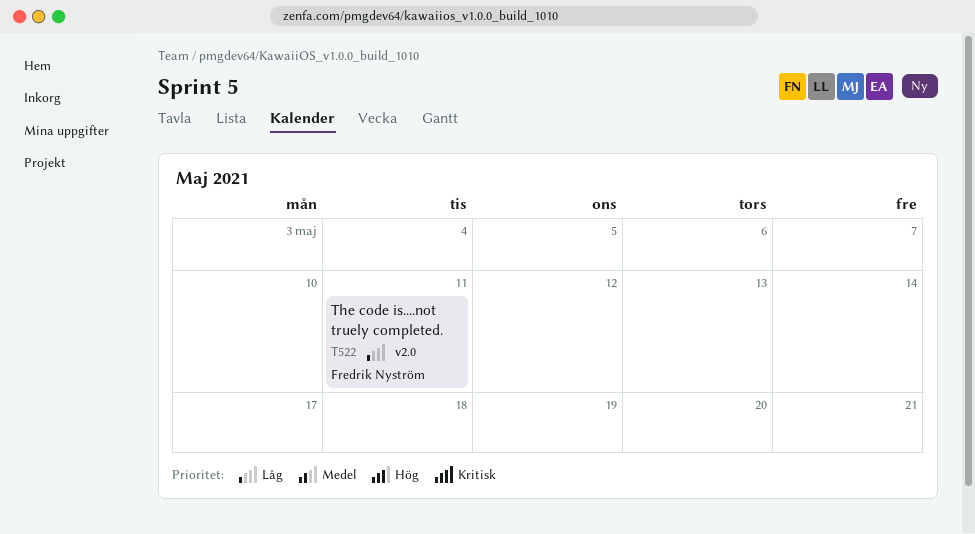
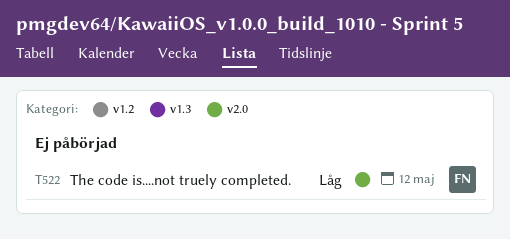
T522, due: May 11 -> May 12

